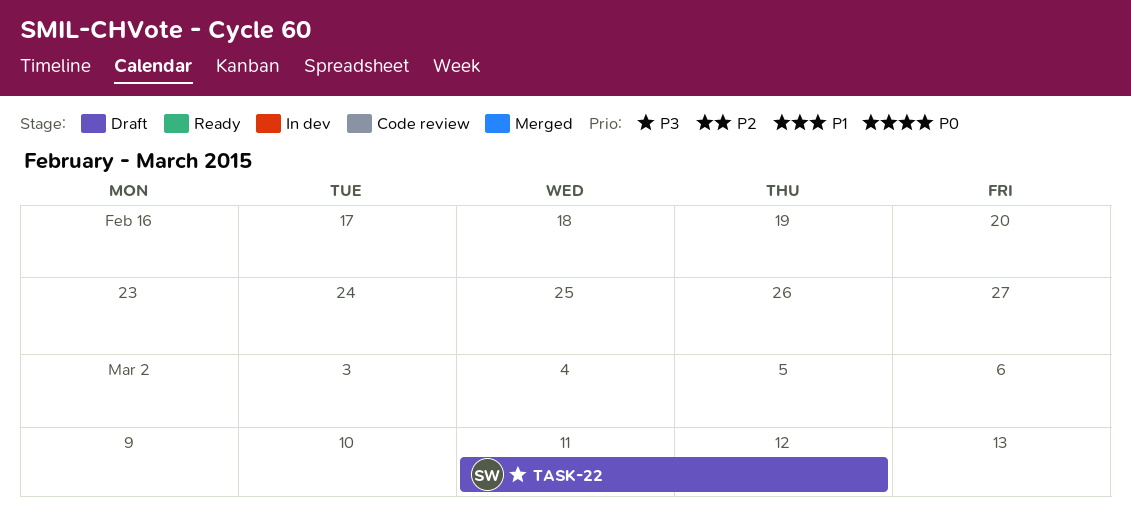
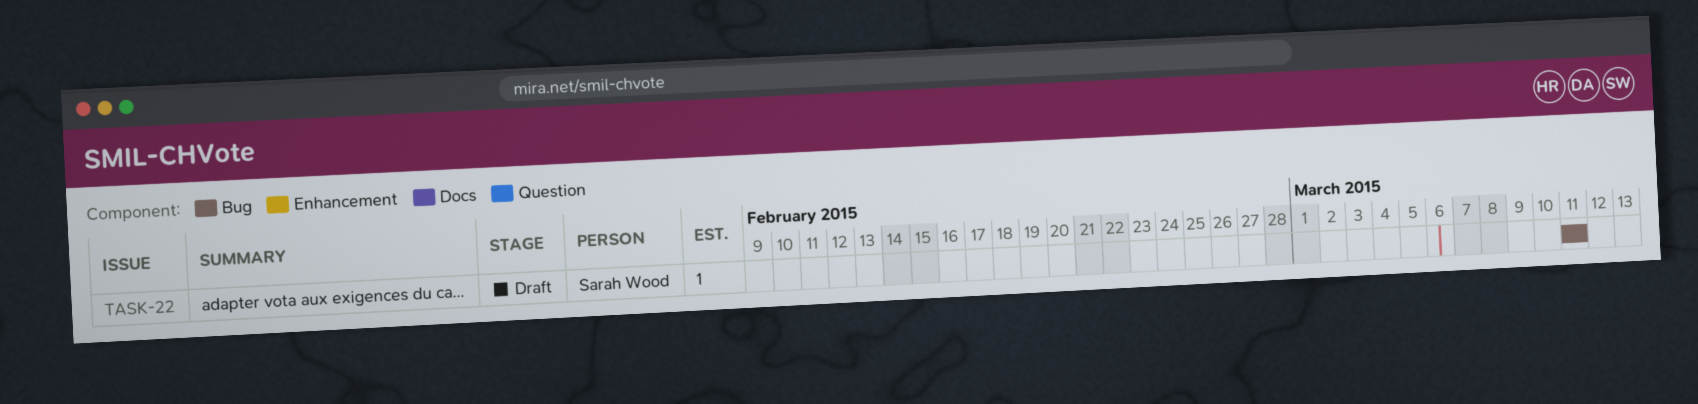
TASK-22, due: Mar 12 -> Mar 11

